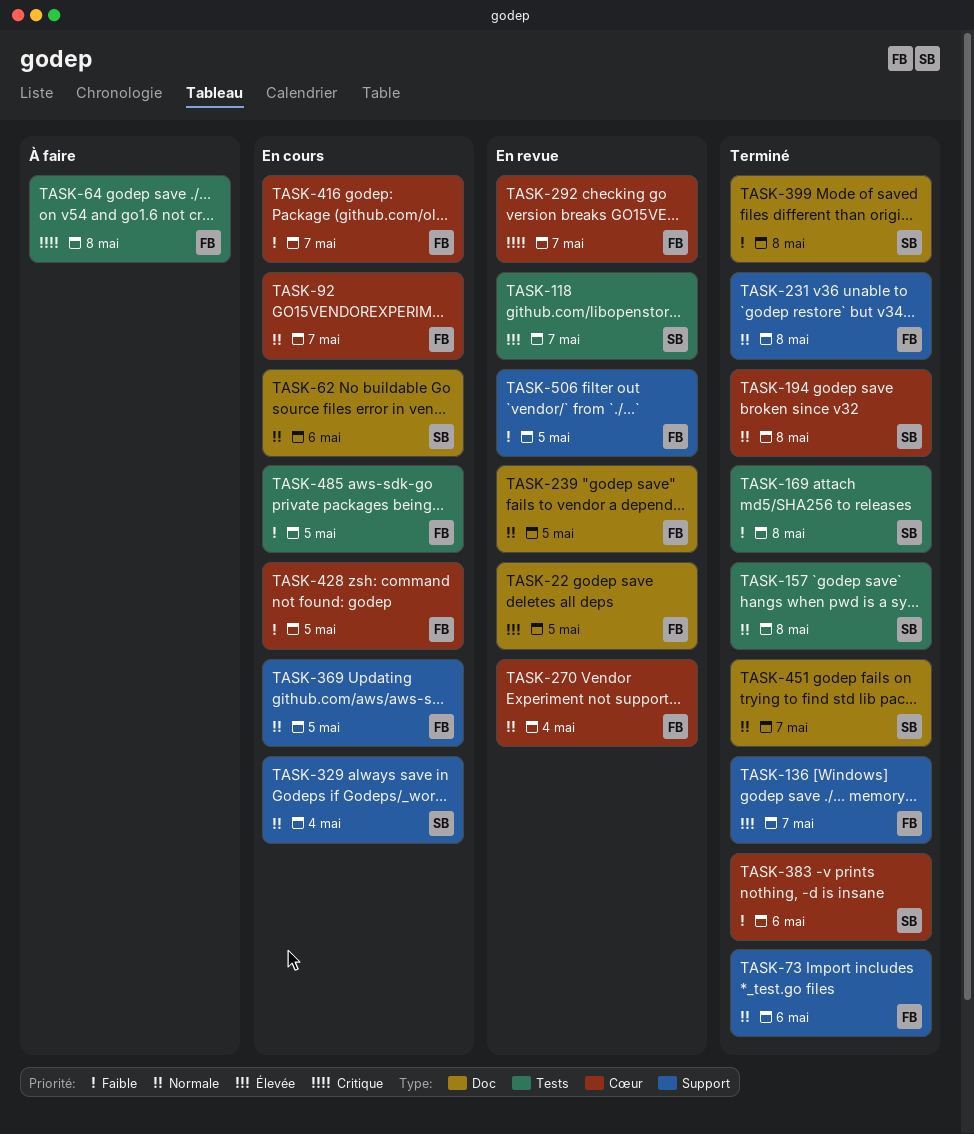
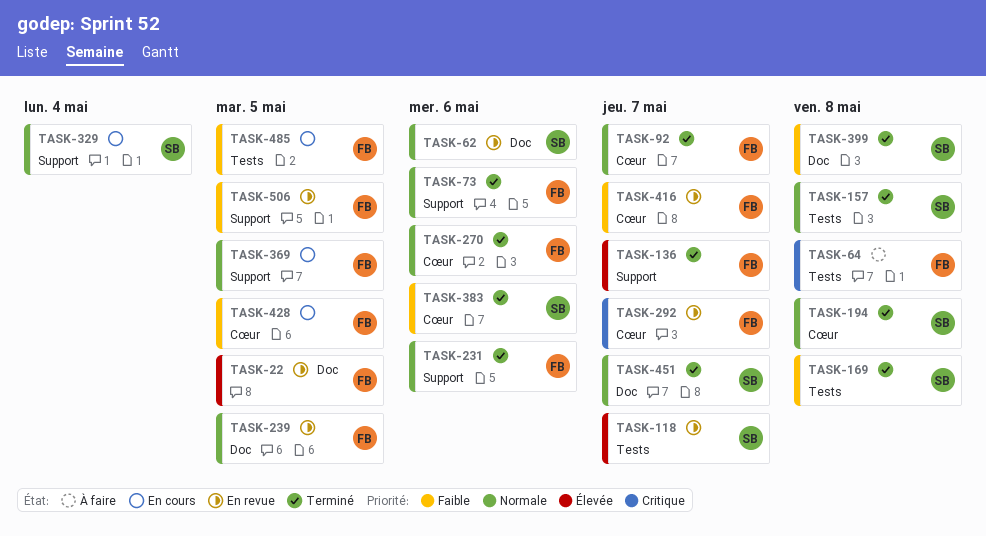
TASK-62, status: En cours -> En revue
TASK-92, status: En cours -> Terminé
TASK-231, due: May 8 -> May 6
TASK-270, status: En revue -> Terminé
TASK-270, due: May 4 -> May 6
TASK-416, status: En cours -> En revue

